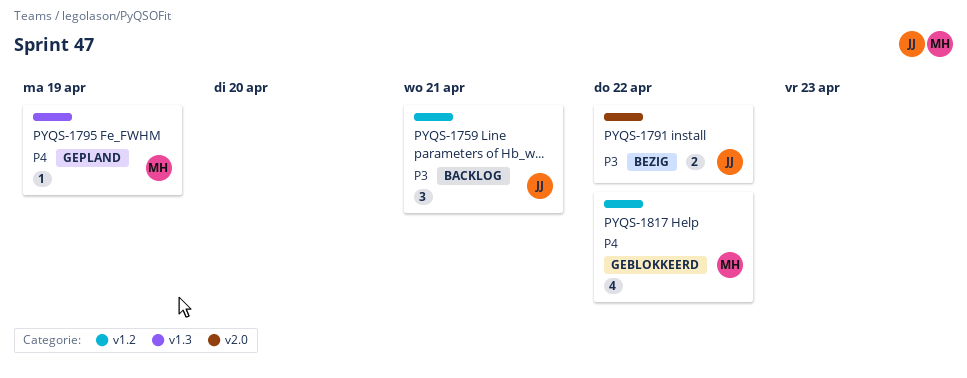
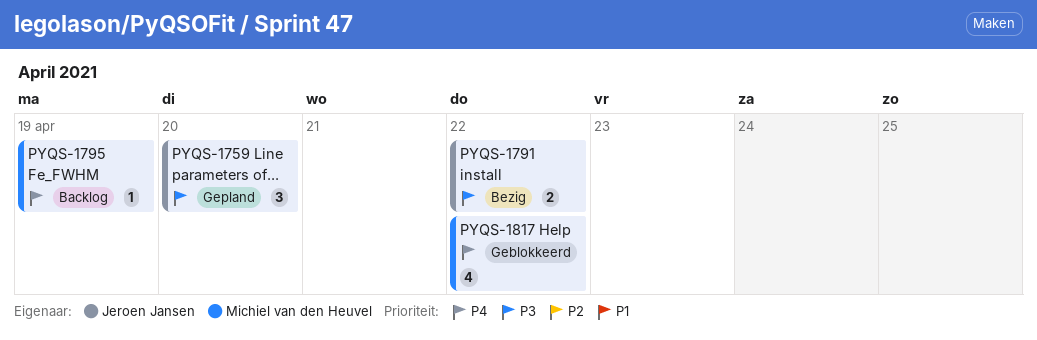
PYQS-1759, status: Backlog -> Gepland
PYQS-1759, due: Apr 21 -> Apr 20
PYQS-1795, status: Gepland -> Backlog

